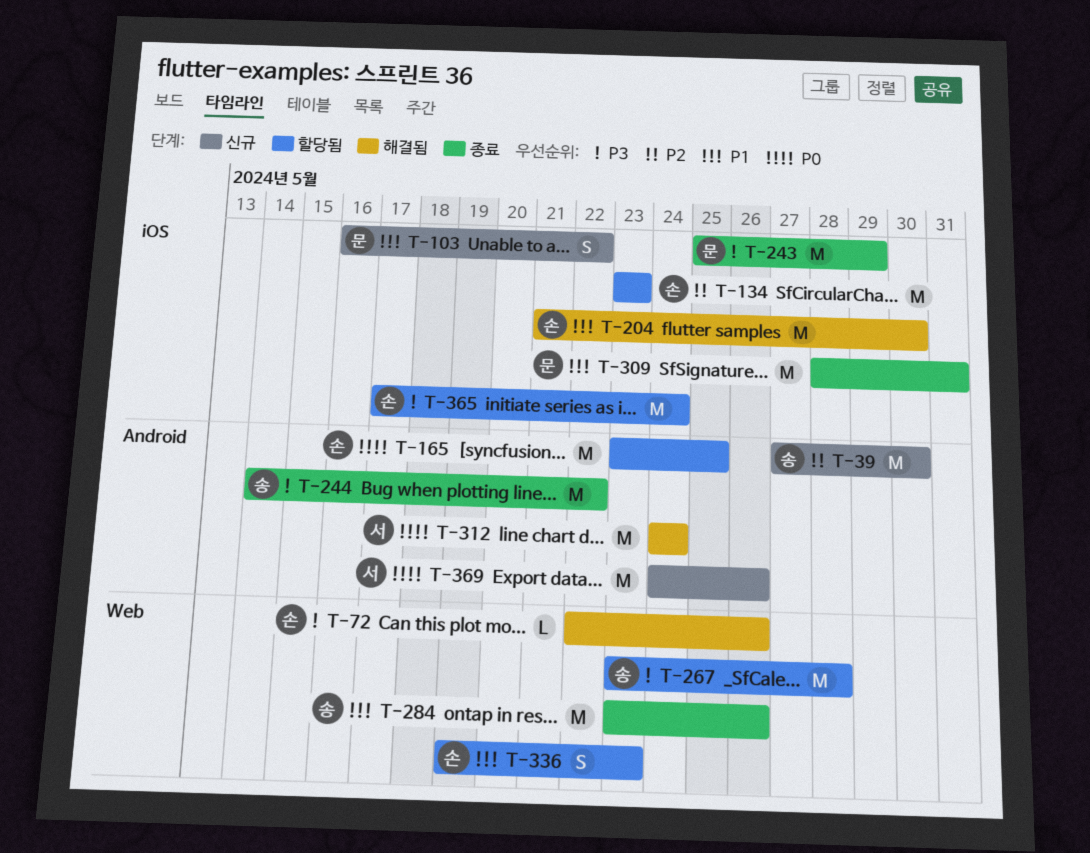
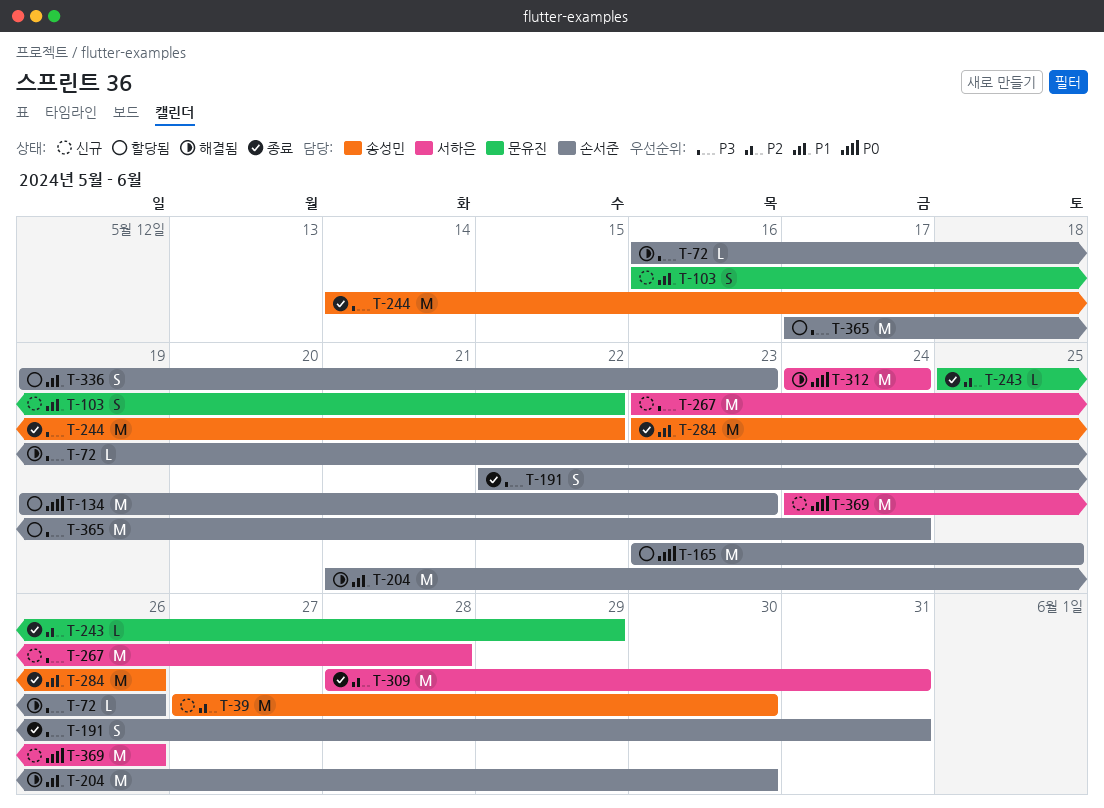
T-72, start: May 22 -> May 16
T-134, priority: P2 -> P0
T-134, start: May 23 -> May 19
T-191: none -> present
T-243, priority: P3 -> P2
T-243, estimate: M -> L
T-267, status: 할당됨 -> 신규
T-267, owner: 송성민 -> 서하은
T-309, owner: 문유진 -> 서하은
T-309, priority: P1 -> P2

